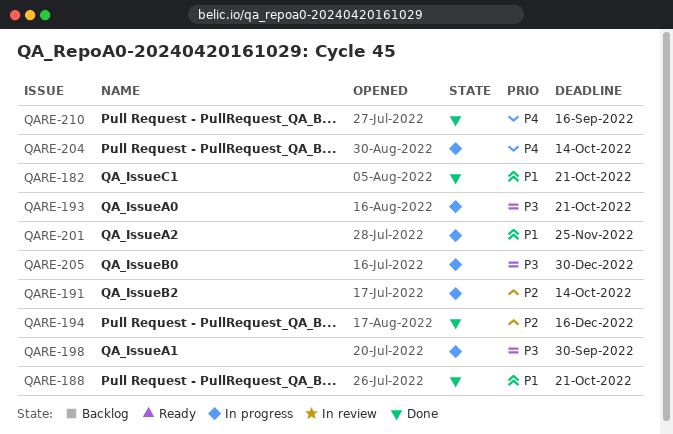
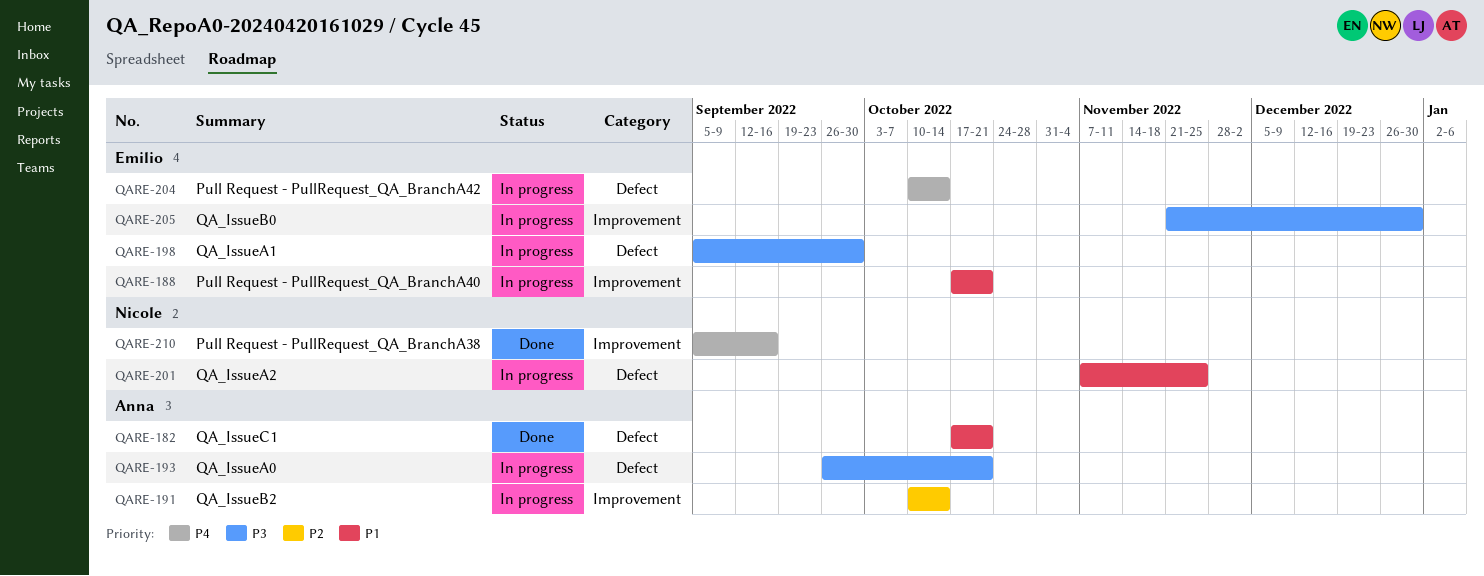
QARE-188, status: Done -> In progress
QARE-194: present -> none

